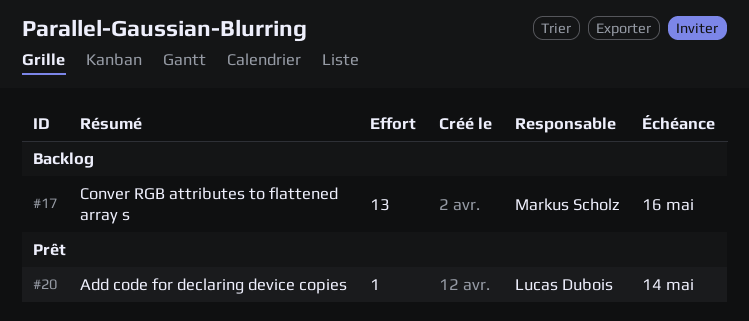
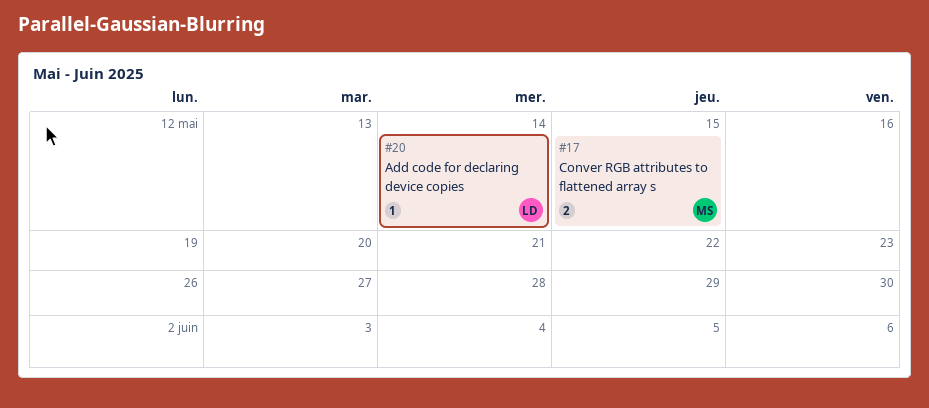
#17, estimate: 13 -> 2
#17, due: May 16 -> May 15

